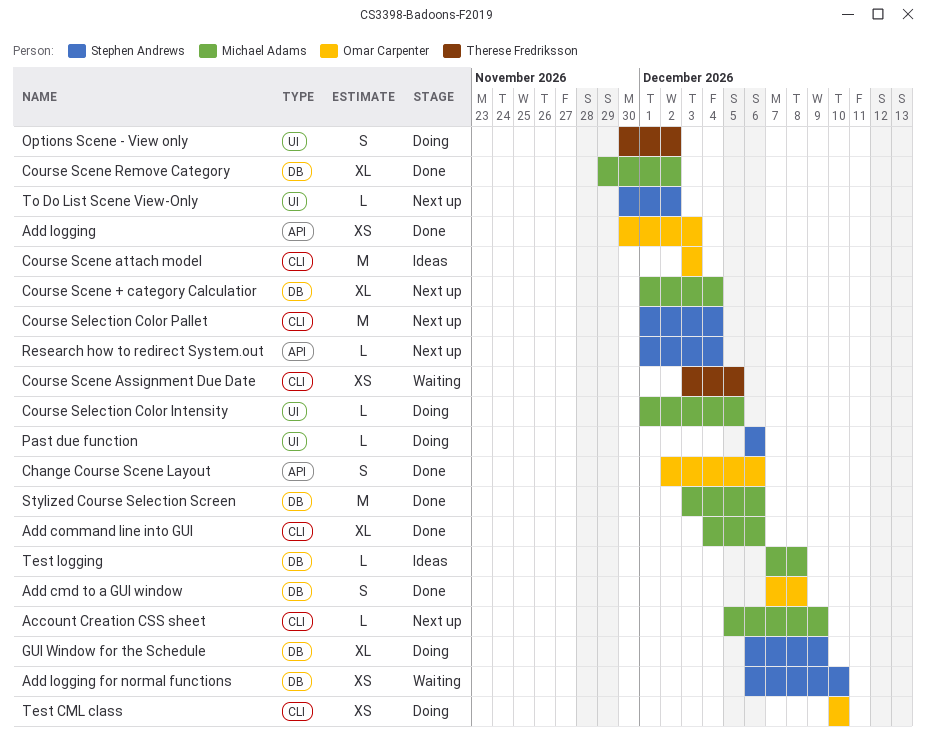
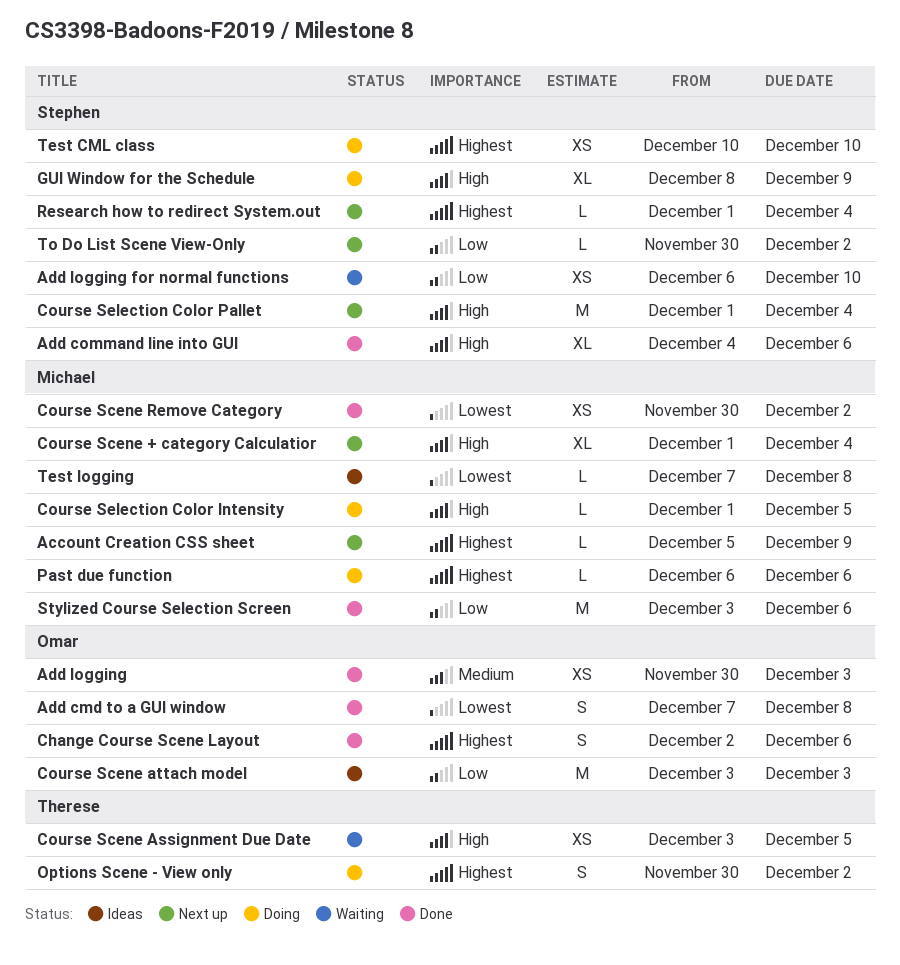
Add command line into GUI, owner: Michael Adams -> Stephen Andrews
Course Scene Remove Category, estimate: XL -> XS
Course Scene Remove Category, start: Nov 29 -> Nov 30
GUI Window for the Schedule, start: Dec 6 -> Dec 8
Past due function, owner: Stephen Andrews -> Michael Adams
Test CML class, owner: Omar Carpenter -> Stephen Andrews

